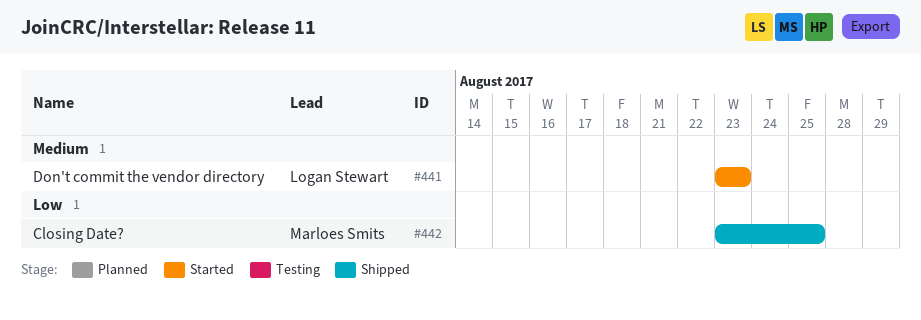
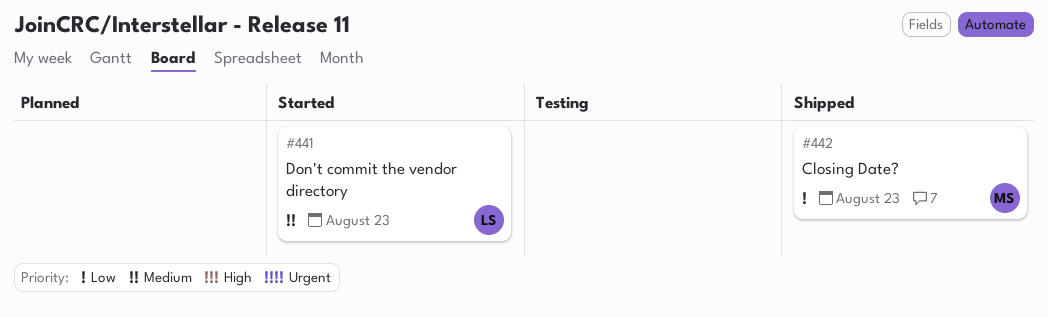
#442, due: Aug 25 -> Aug 23

